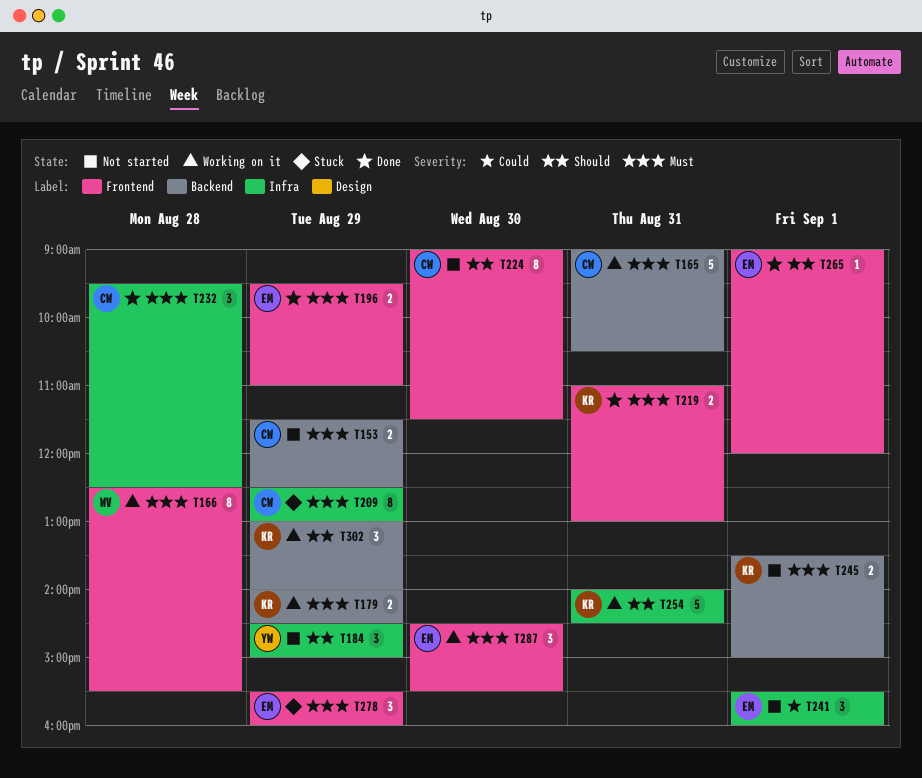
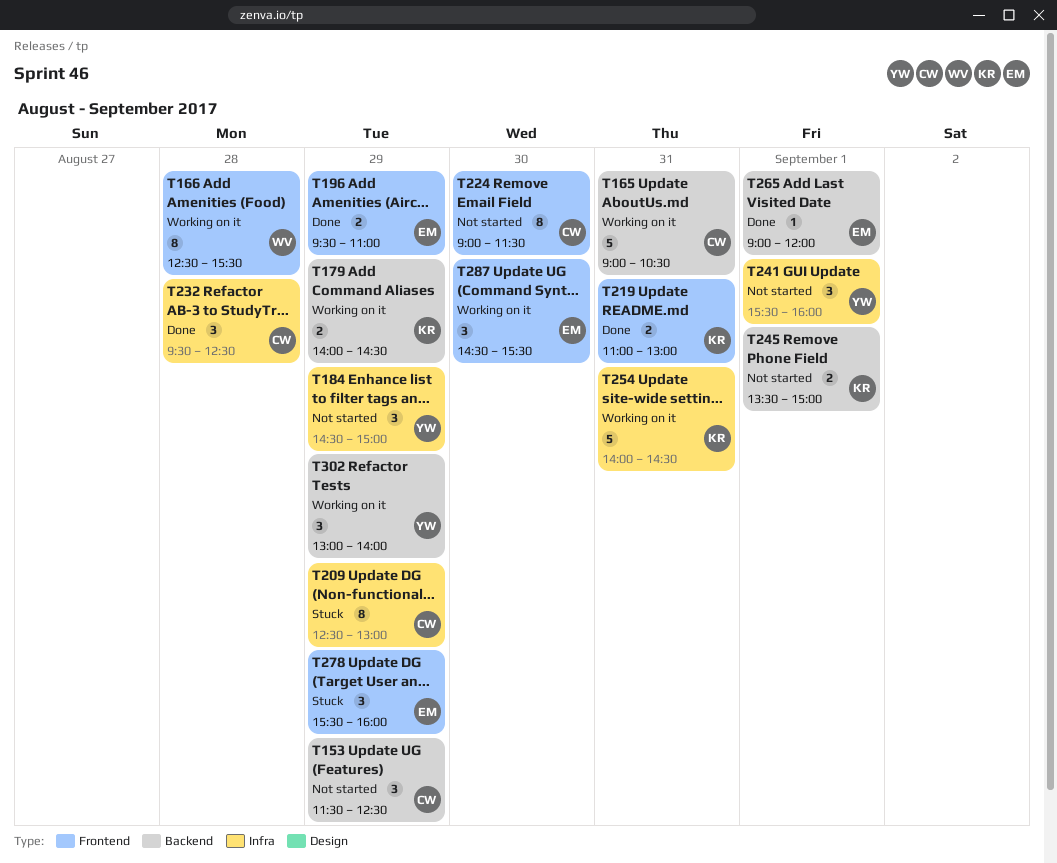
T153, estimate: 2 -> 3
T241, owner: EM -> YW
T265, label: Frontend -> Backend
T302, owner: KR -> YW

